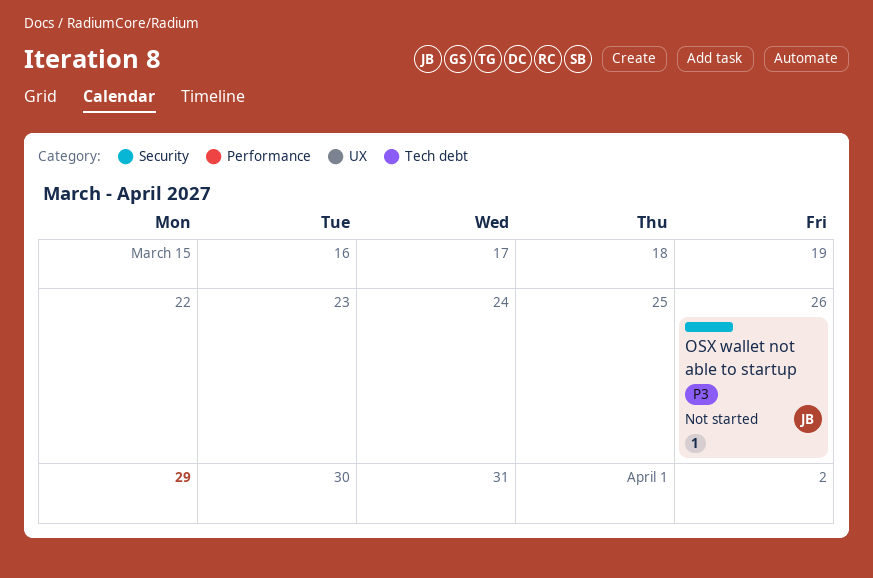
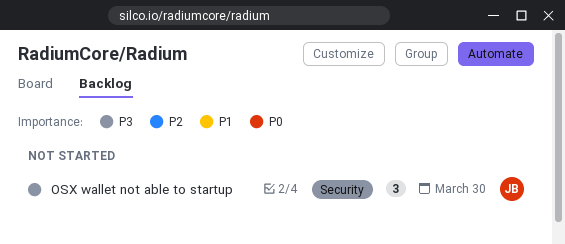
OSX wallet not able to startup, estimate: 1 -> 3
OSX wallet not able to startup, due: Mar 26 -> Mar 30

